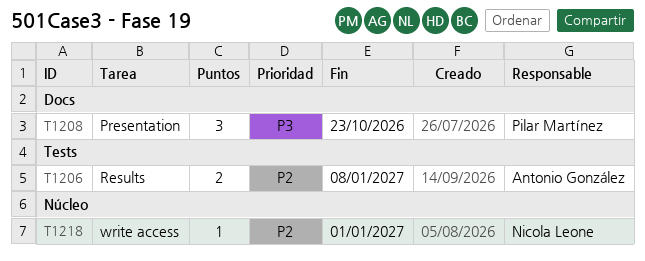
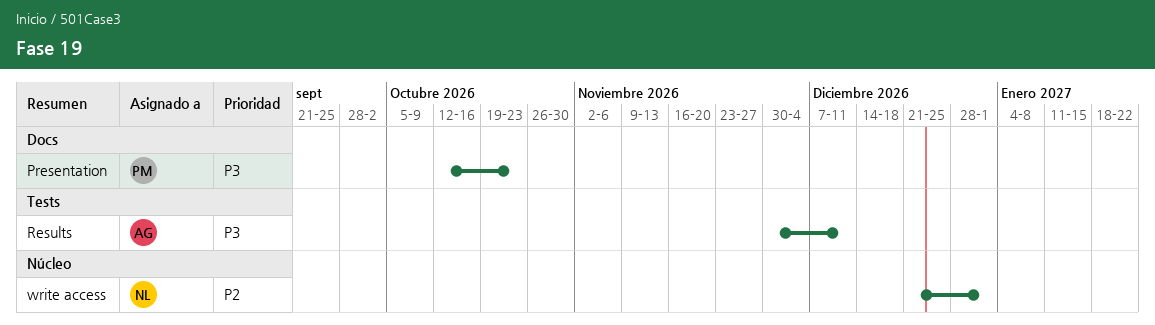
Results, priority: P2 -> P3
Results, due: Jan 8 -> Dec 11

